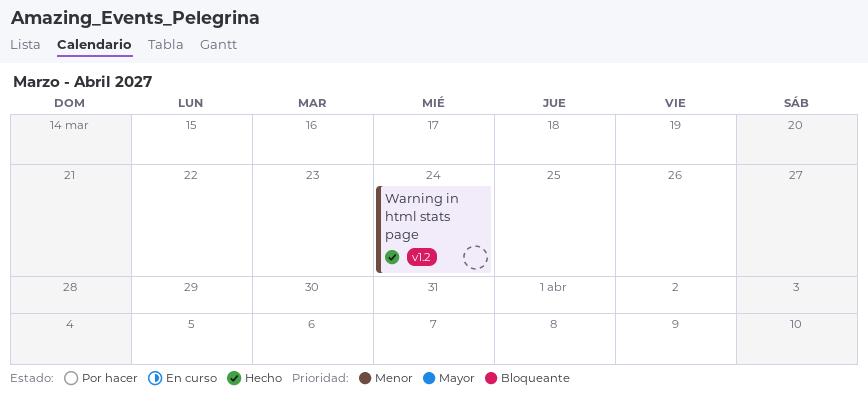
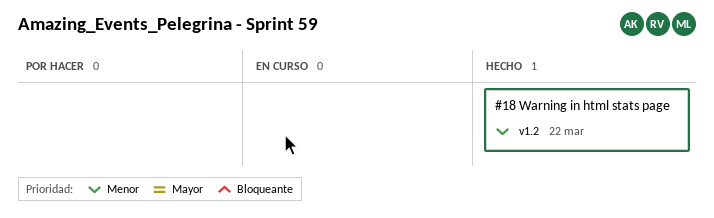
Warning in html stats page, due: Mar 24 -> Mar 22

